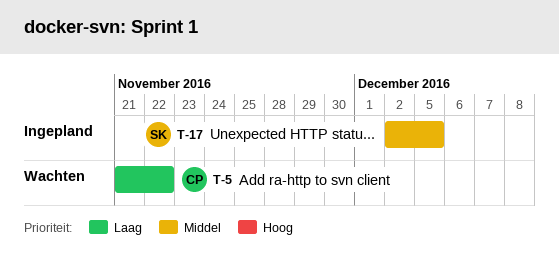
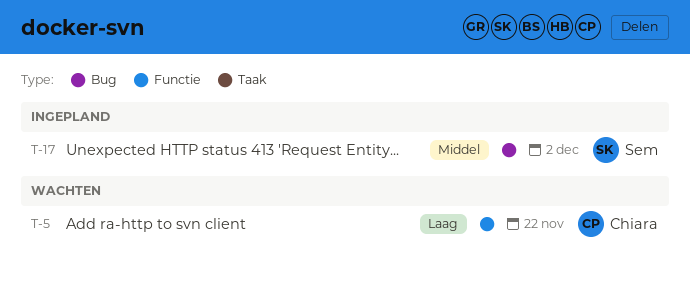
T-17, due: Dec 5 -> Dec 2

